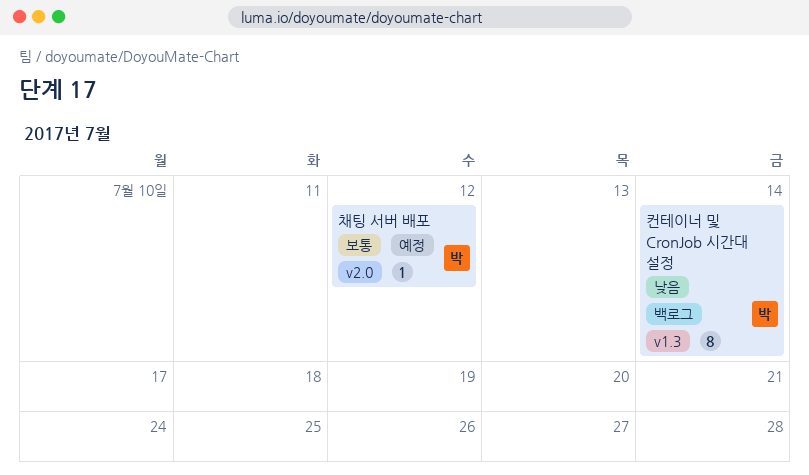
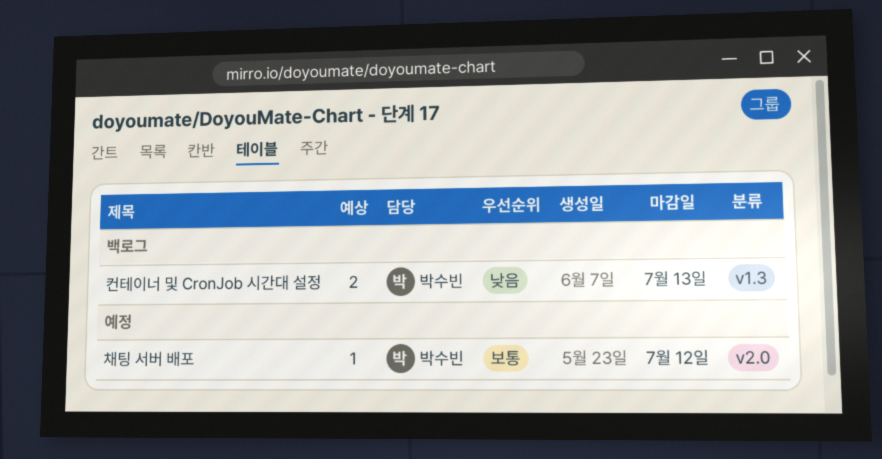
컨테이너 및 CronJob 시간대 설정, estimate: 8 -> 2
컨테이너 및 CronJob 시간대 설정, due: Jul 14 -> Jul 13

